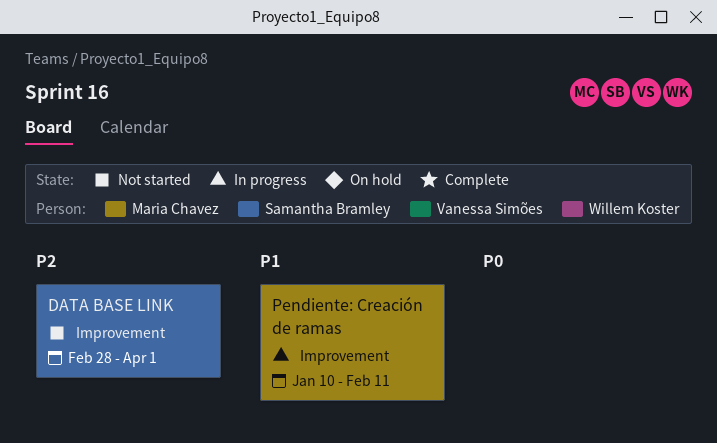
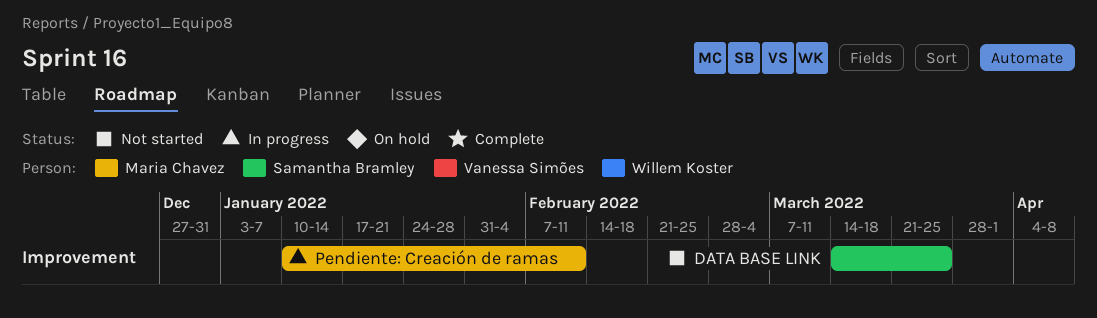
DATA BASE LINK, start: Feb 28 -> Mar 14
DATA BASE LINK, due: Apr 1 -> Mar 25

